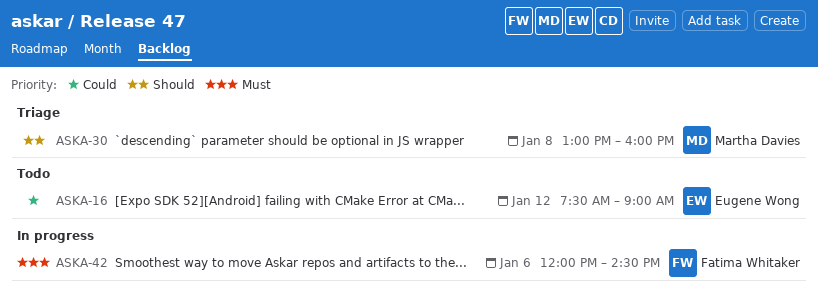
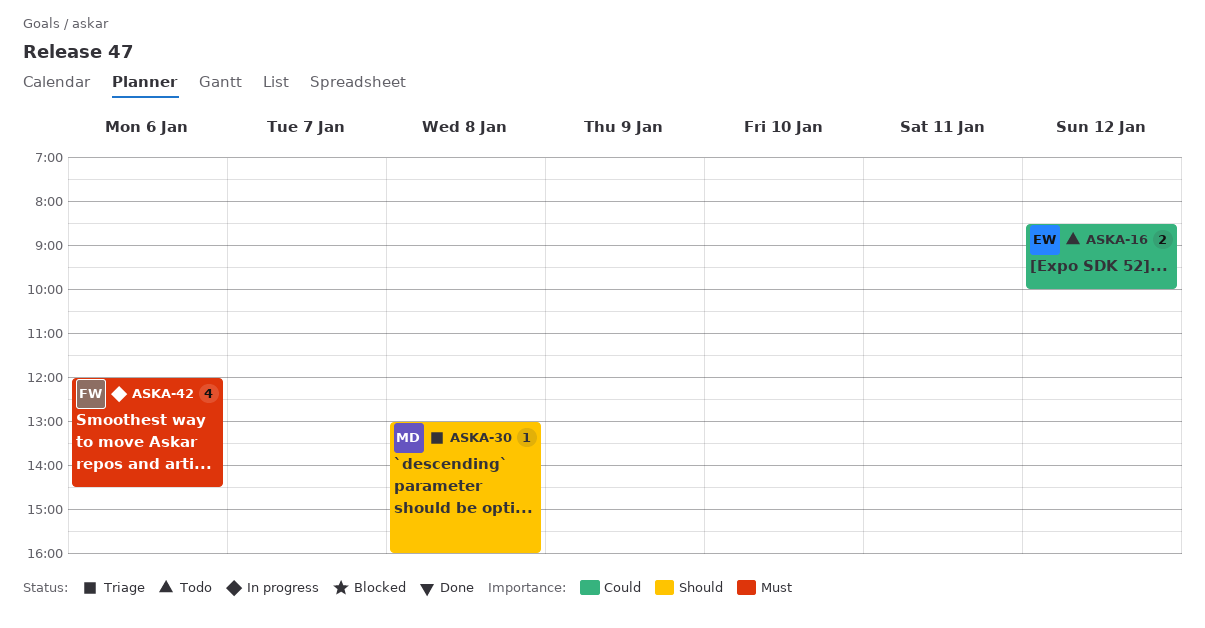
ASKA-16, begins: 07:30 -> 08:30
ASKA-16, ends: 09:00 -> 10:00

